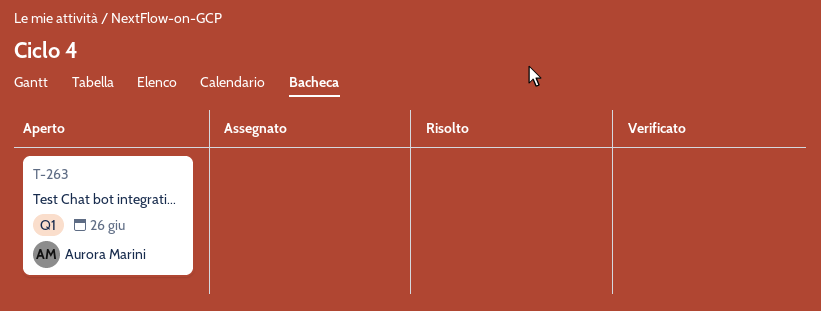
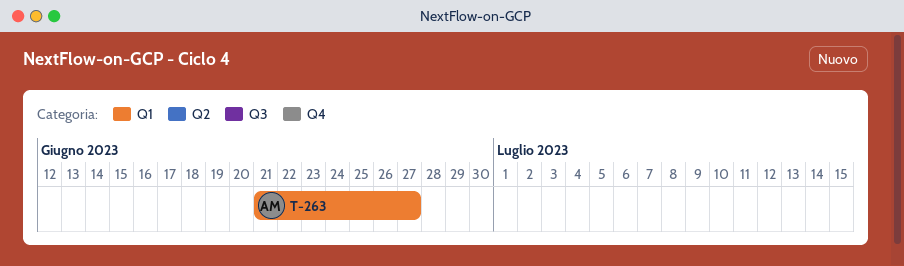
T-263, due: Jun 26 -> Jun 27

